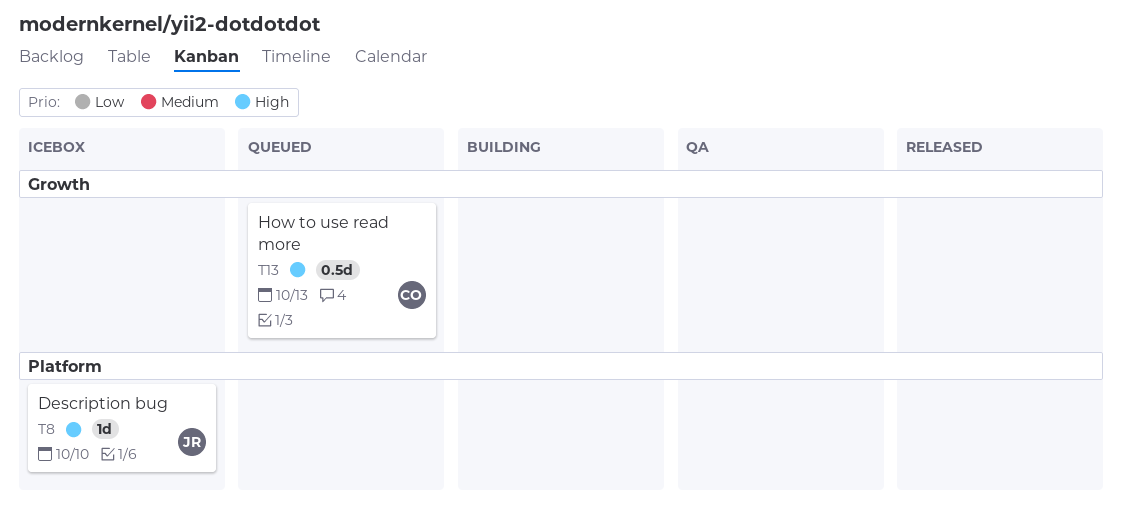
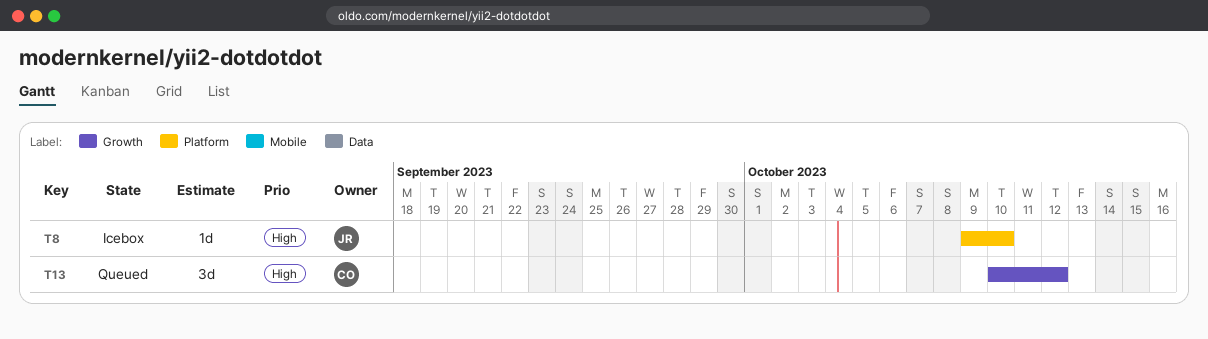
T13, estimate: 0.5d -> 3d
T13, due: Oct 13 -> Oct 12

